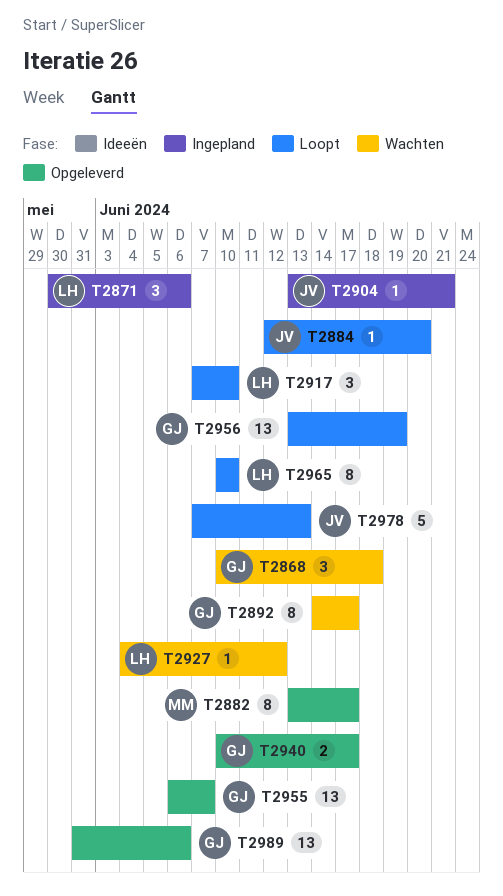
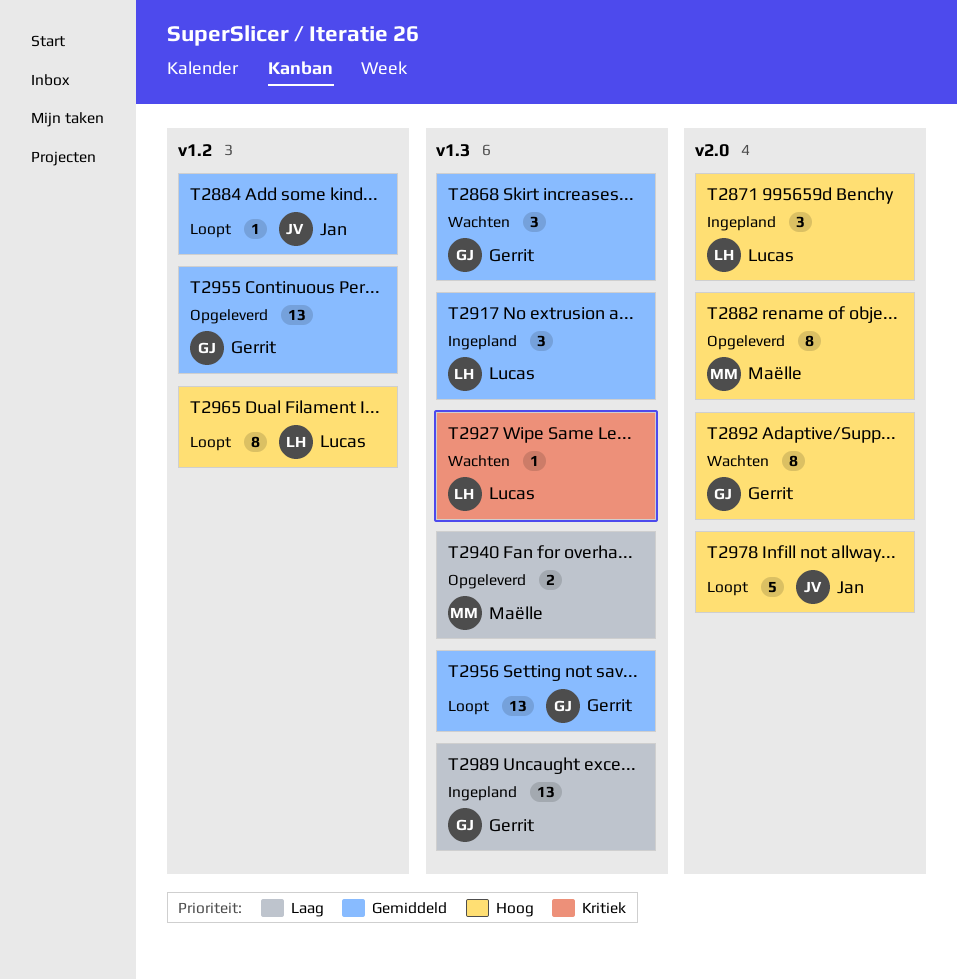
T2904: present -> none
T2917, status: Loopt -> Ingepland
T2940, owner: Gerrit -> Maëlle
T2989, status: Opgeleverd -> Ingepland

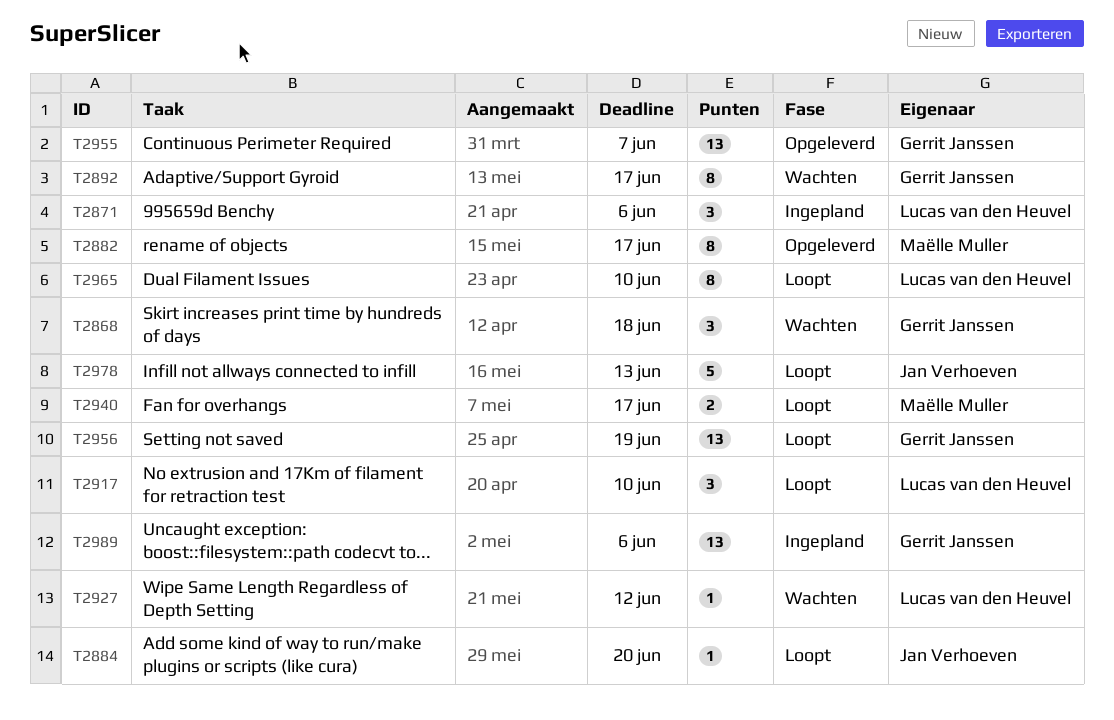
T2917, status: Ingepland -> Loopt
T2940, status: Opgeleverd -> Loopt

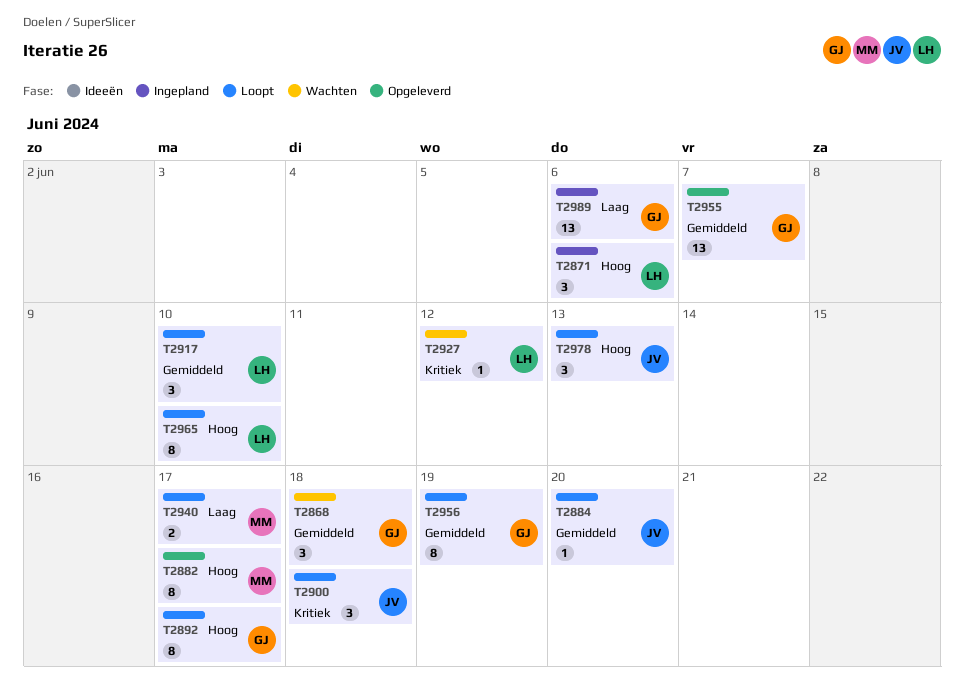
T2892, status: Wachten -> Loopt
T2900: none -> present
T2956, estimate: 13 -> 8
T2978, estimate: 5 -> 3

